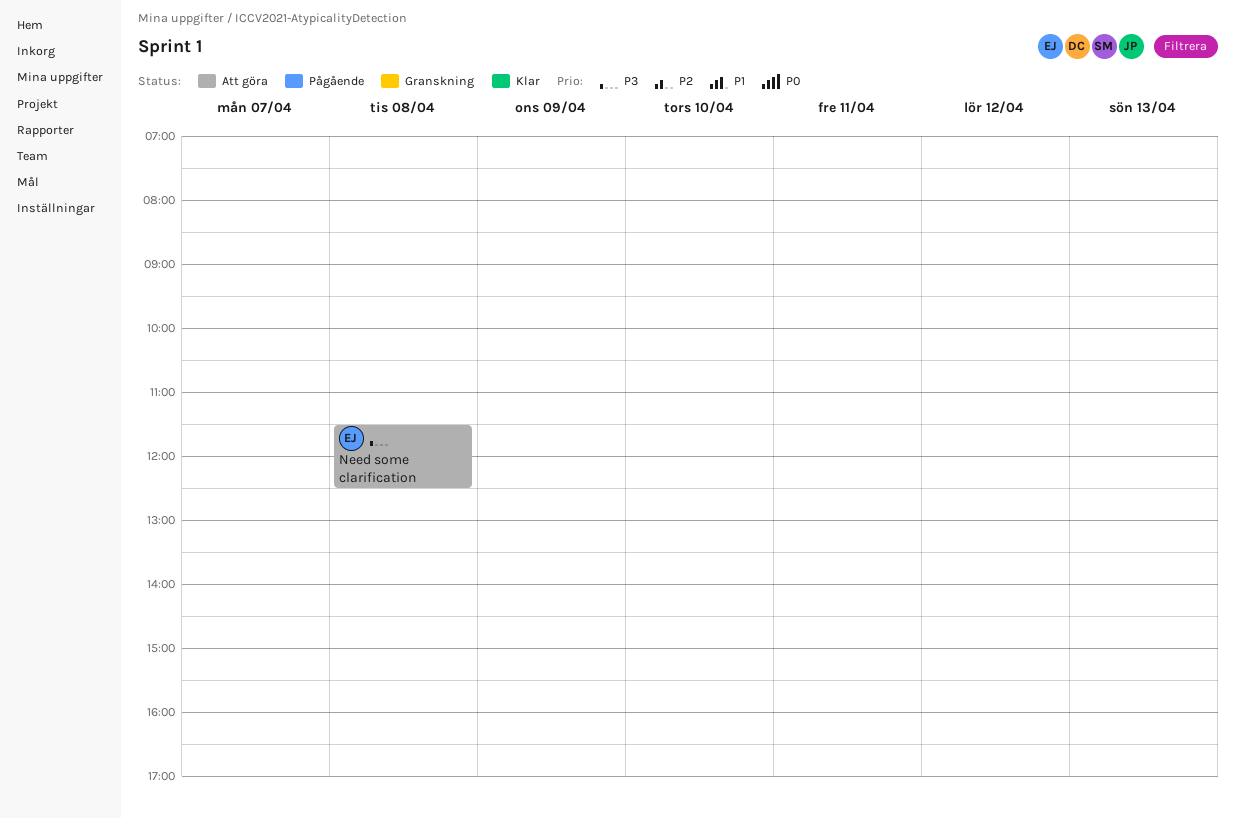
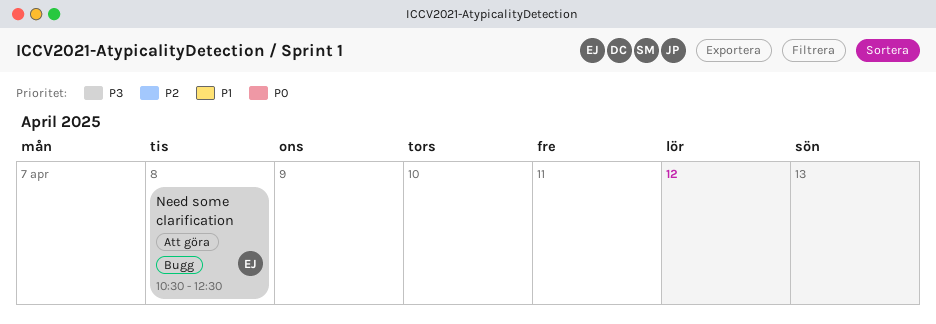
Need some clarification, begins: 11:30 -> 10:30

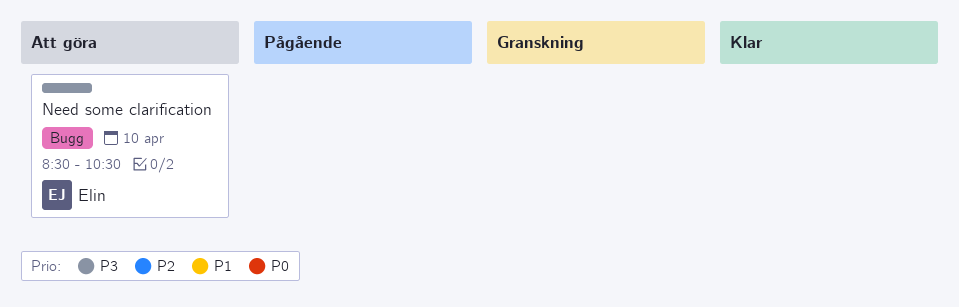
Need some clarification, day: Apr 8 -> Apr 10
Need some clarification, begins: 10:30 -> 08:30
Need some clarification, ends: 12:30 -> 10:30

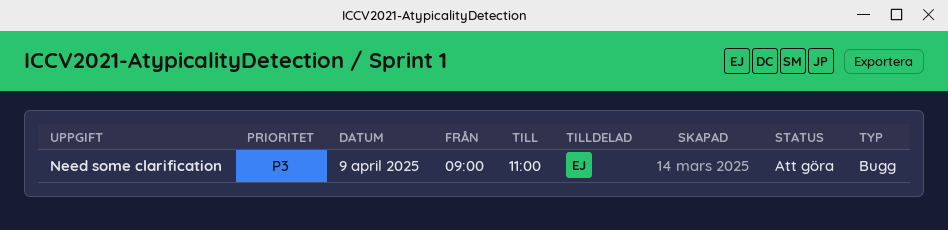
Need some clarification, day: Apr 10 -> Apr 9
Need some clarification, begins: 08:30 -> 09:00
Need some clarification, ends: 10:30 -> 11:00

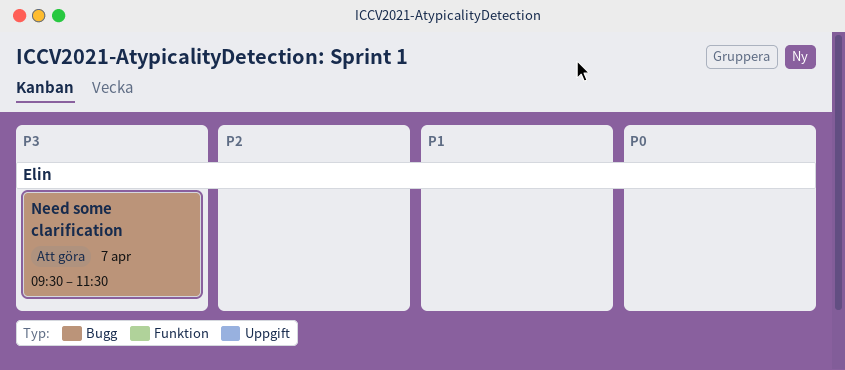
Need some clarification, day: Apr 9 -> Apr 7
Need some clarification, begins: 09:00 -> 09:30
Need some clarification, ends: 11:00 -> 11:30

